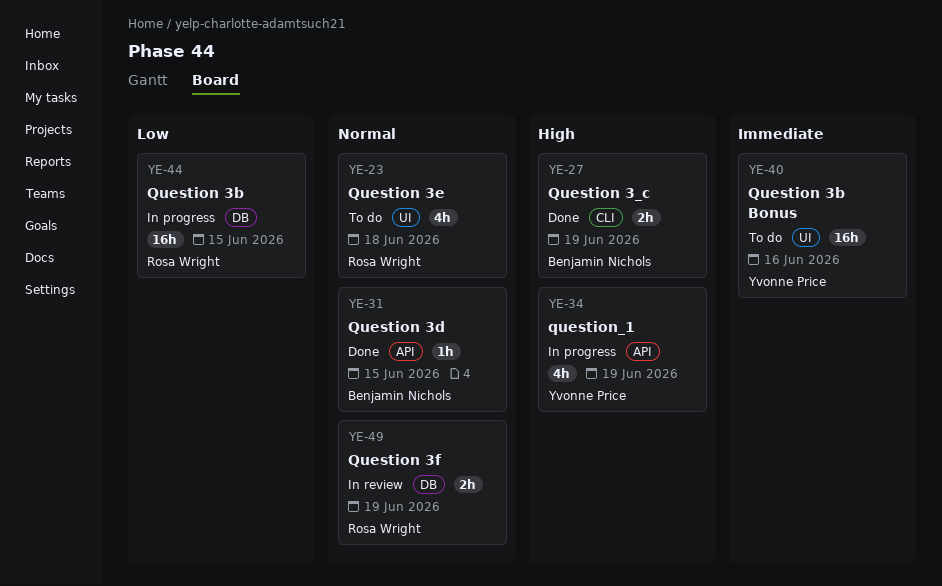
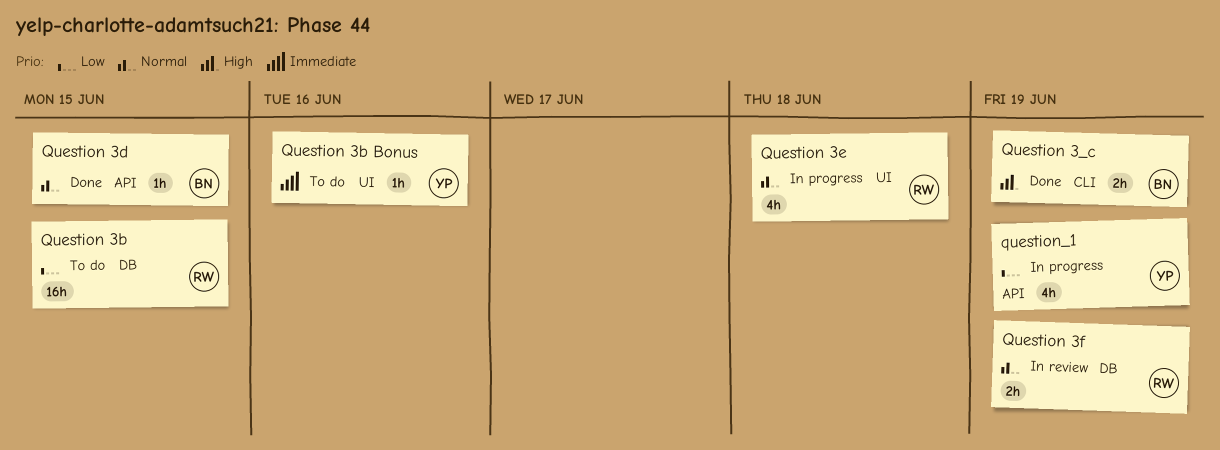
Question 3b, status: In progress -> To do
Question 3b Bonus, estimate: 16h -> 1h
Question 3e, status: To do -> In progress
question_1, priority: High -> Low

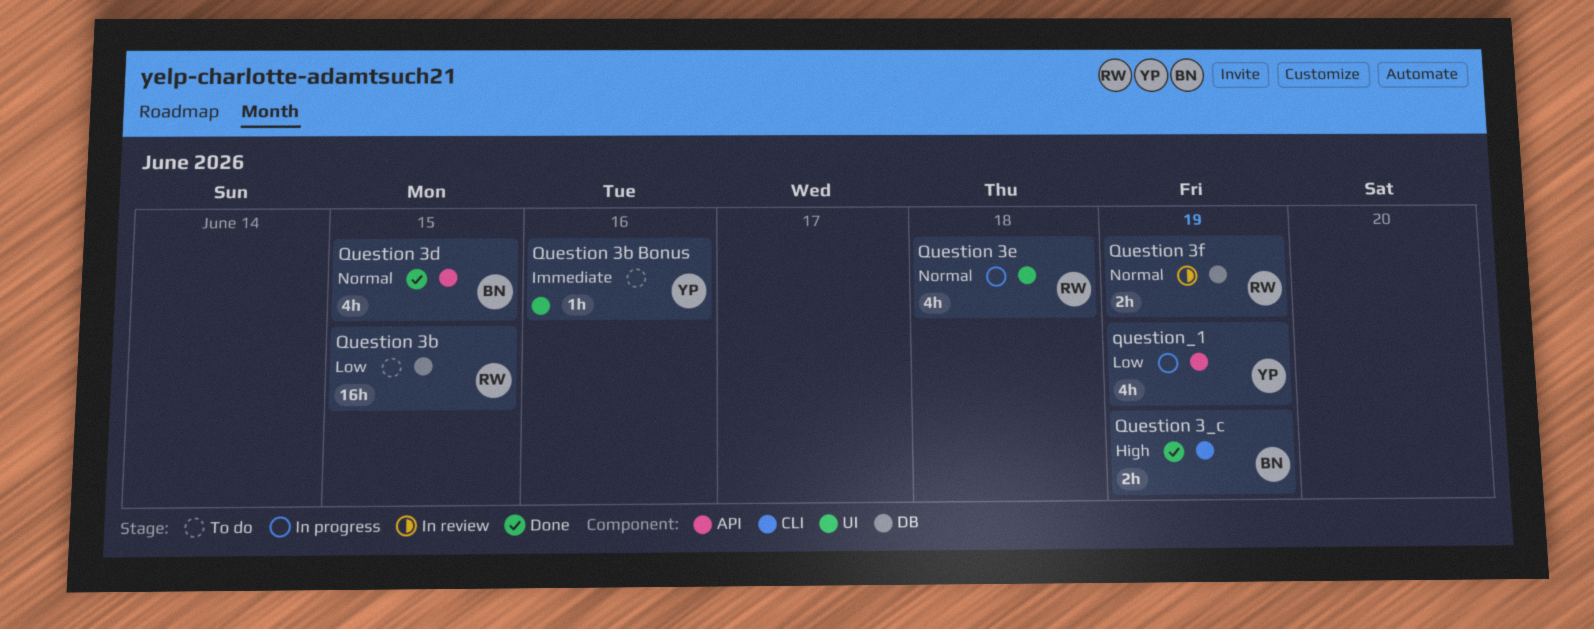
Question 3d, estimate: 1h -> 4h

